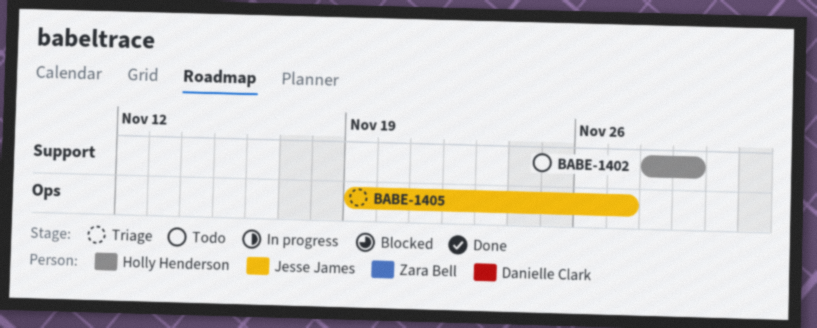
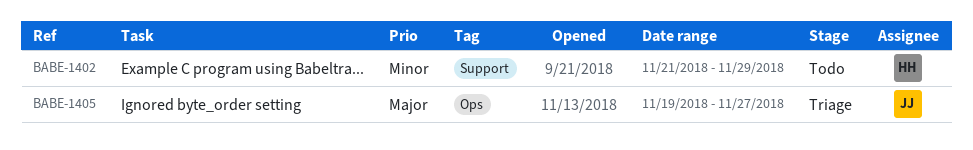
BABE-1402, start: Nov 28 -> Nov 21

